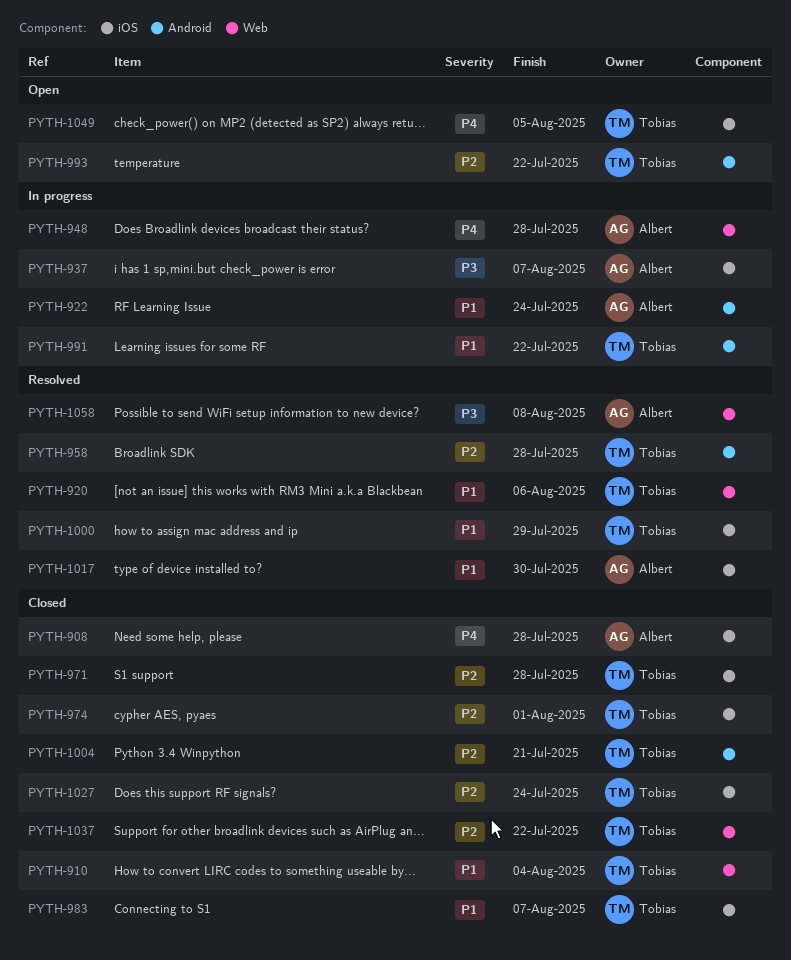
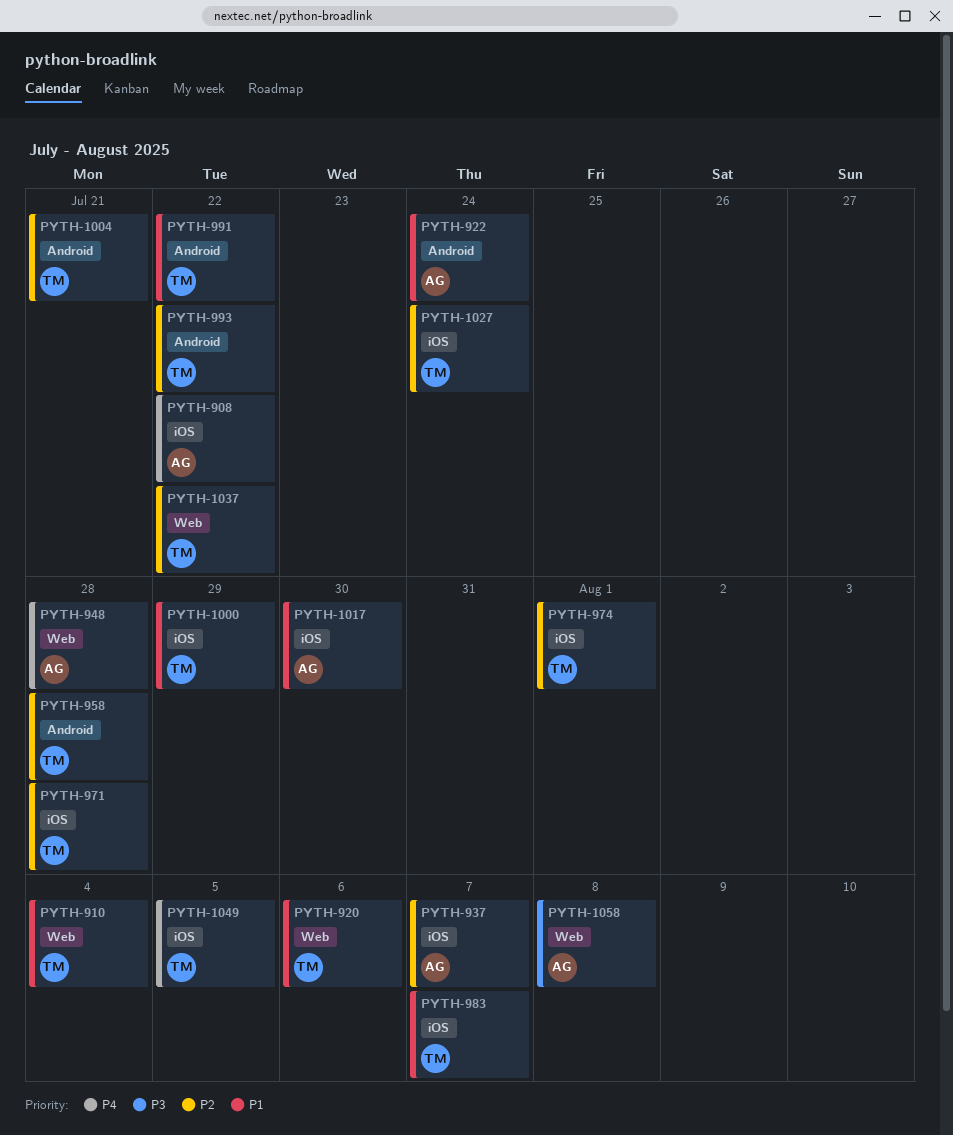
PYTH-908, due: Jul 28 -> Jul 22
PYTH-937, priority: P3 -> P2

